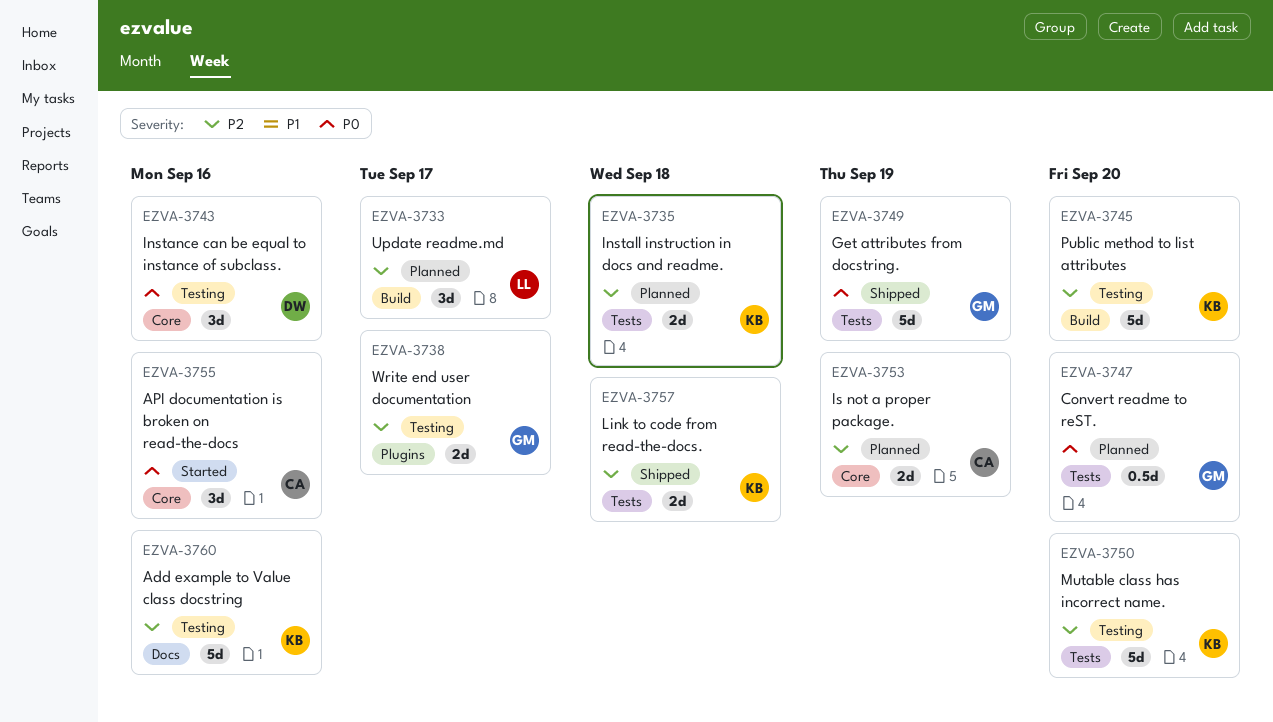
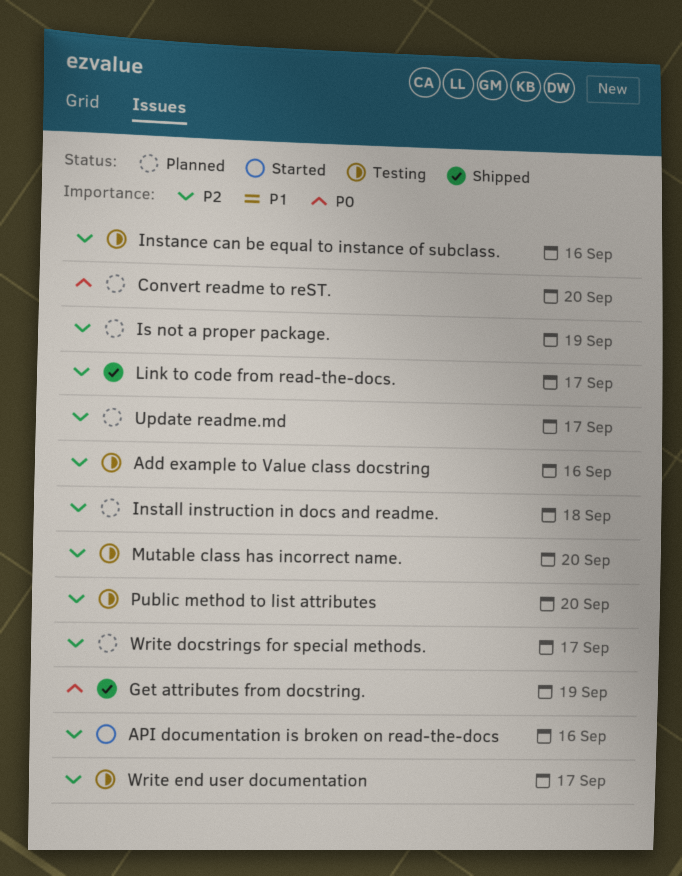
API documentation is broken on read-the-docs, priority: P0 -> P2
Instance can be equal to instance of subclass., priority: P0 -> P2
Link to code from read-the-docs., due: Sep 18 -> Sep 17
Write docstrings for special methods.: none -> present

